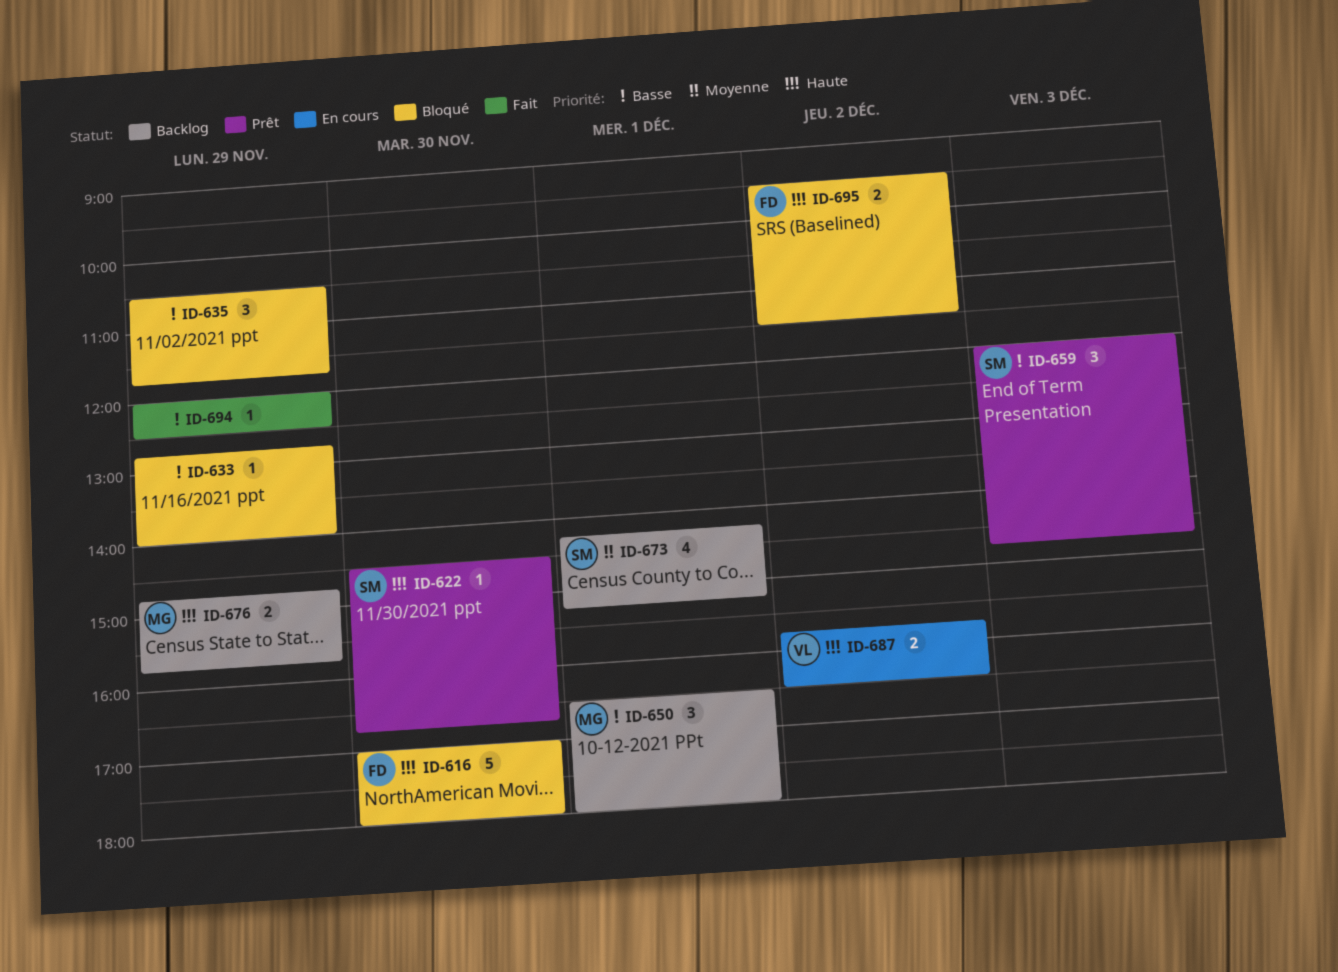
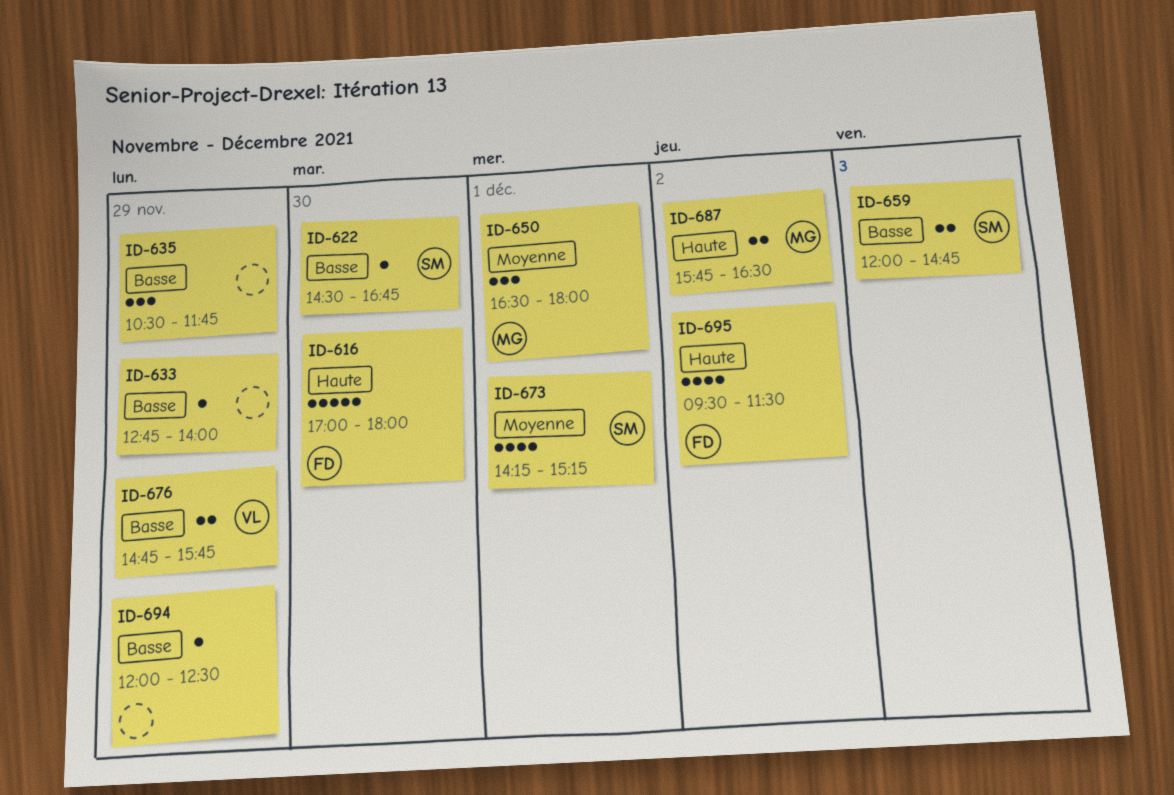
ID-622, priority: Haute -> Basse
ID-650, priority: Basse -> Moyenne
ID-659, estimate: 3 -> 2
ID-676, owner: MG -> VL
ID-676, priority: Haute -> Basse
ID-687, owner: VL -> MG
ID-695, estimate: 2 -> 4

